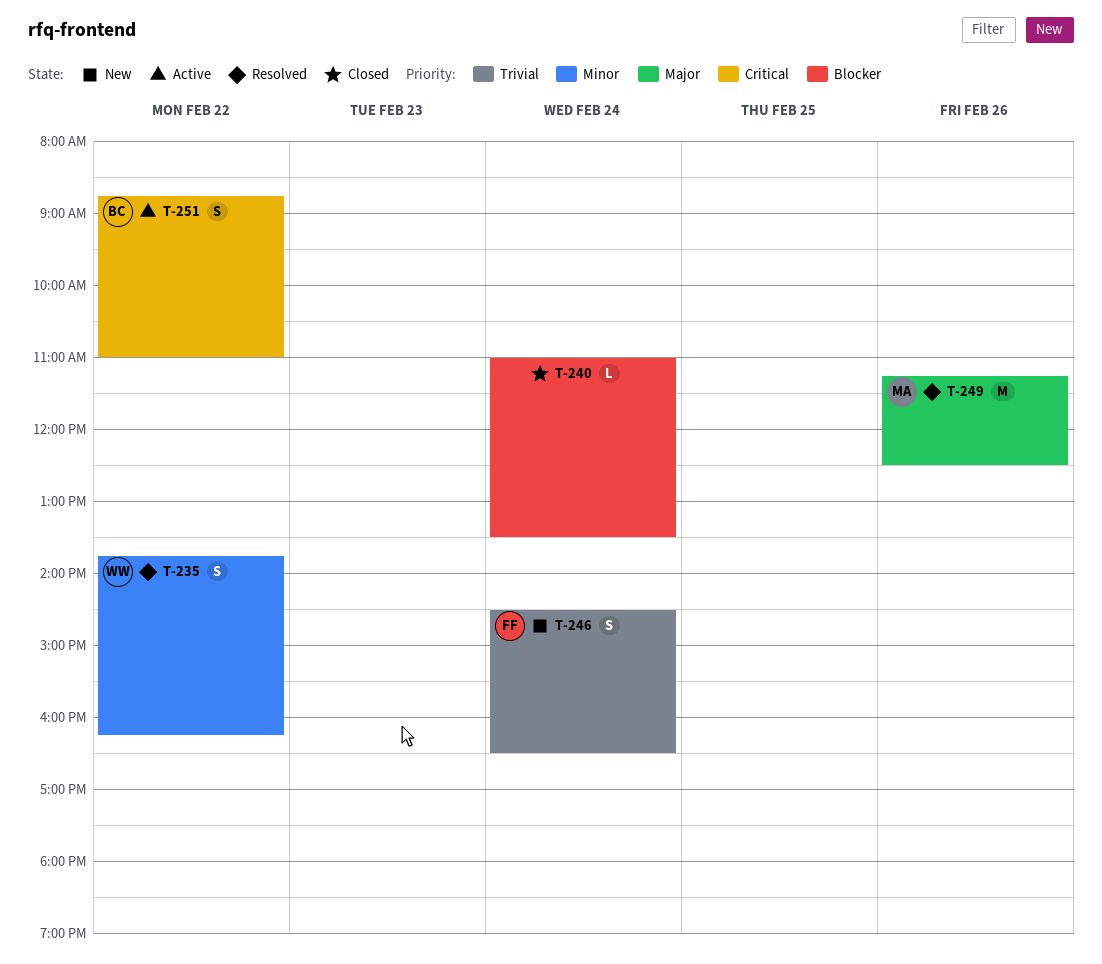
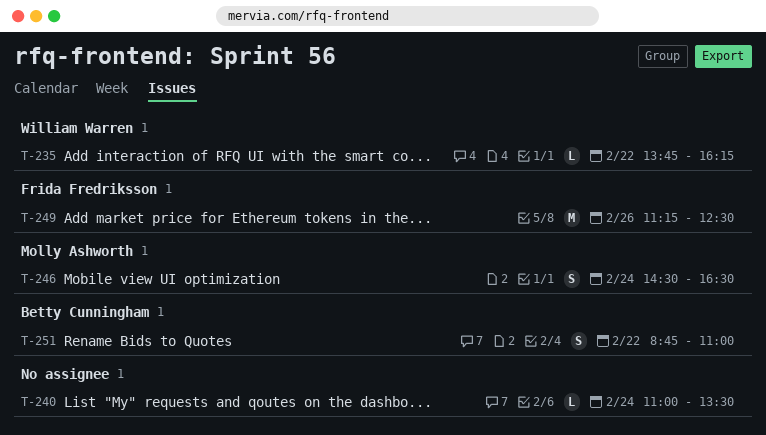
T-235, estimate: S -> L
T-246, owner: Frida Fredriksson -> Molly Ashworth
T-249, owner: Molly Ashworth -> Frida Fredriksson

